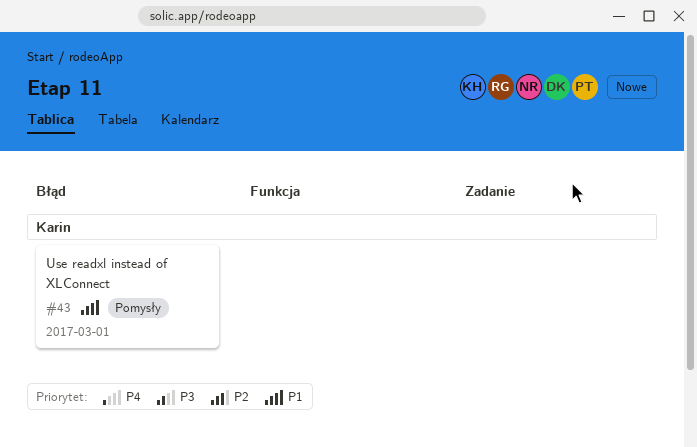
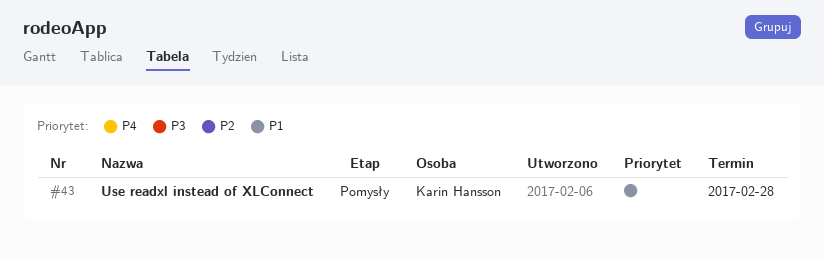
#43, due: Mar 1 -> Feb 28

